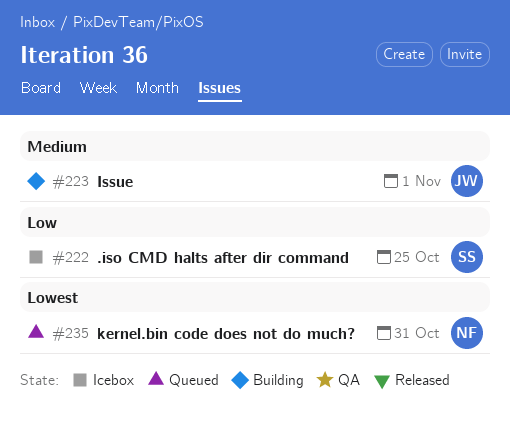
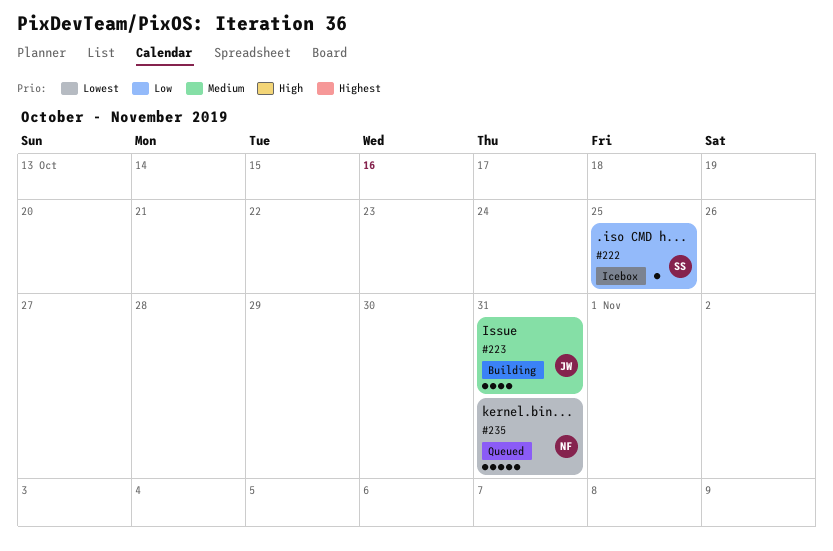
#223, due: Nov 1 -> Oct 31

